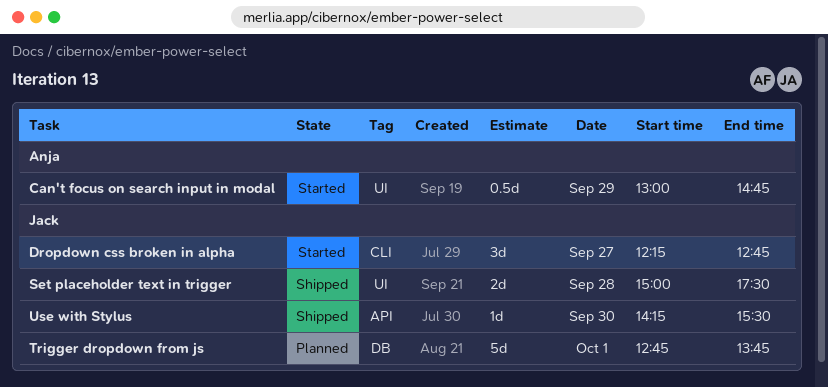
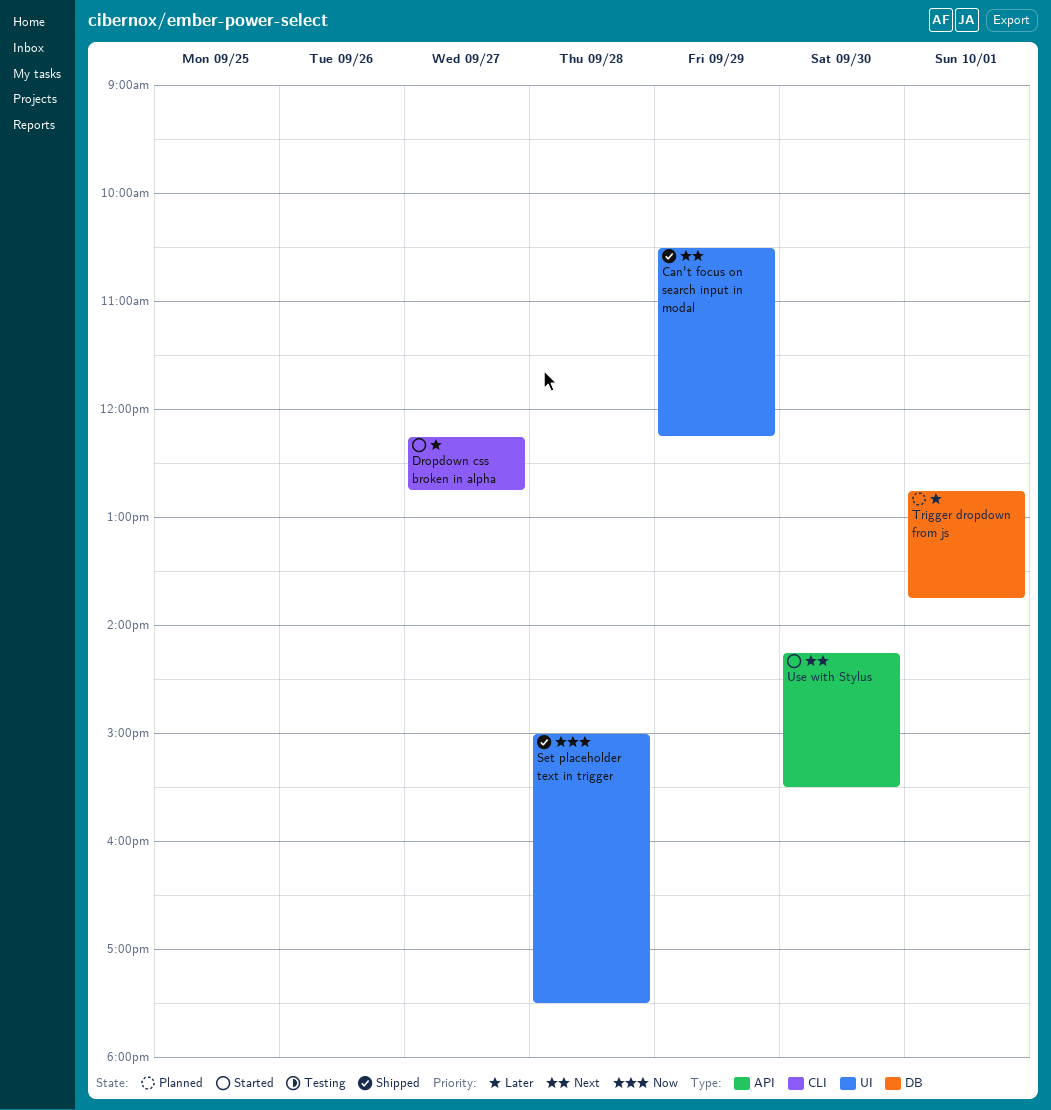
Can't focus on search input in modal, status: Started -> Shipped
Can't focus on search input in modal, begins: 13:00 -> 10:30
Can't focus on search input in modal, ends: 14:45 -> 12:15
Use with Stylus, status: Shipped -> Started

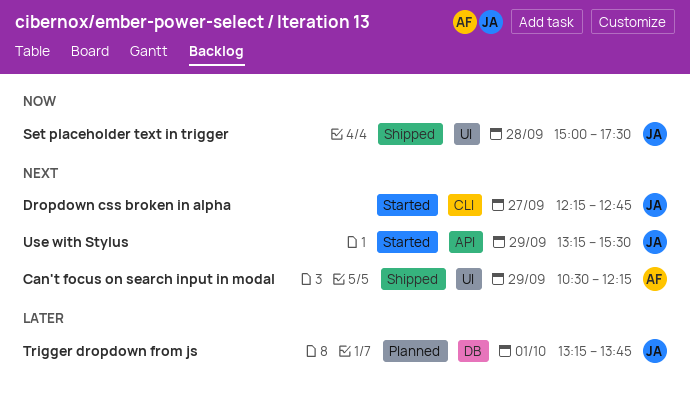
Dropdown css broken in alpha, priority: Later -> Next
Trigger dropdown from js, begins: 12:45 -> 13:15
Use with Stylus, day: Sep 30 -> Sep 29
Use with Stylus, begins: 14:15 -> 13:15

